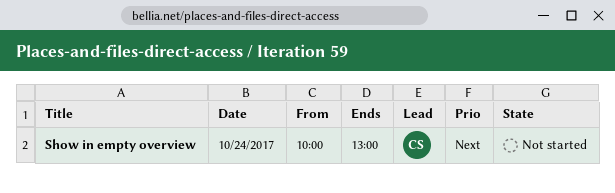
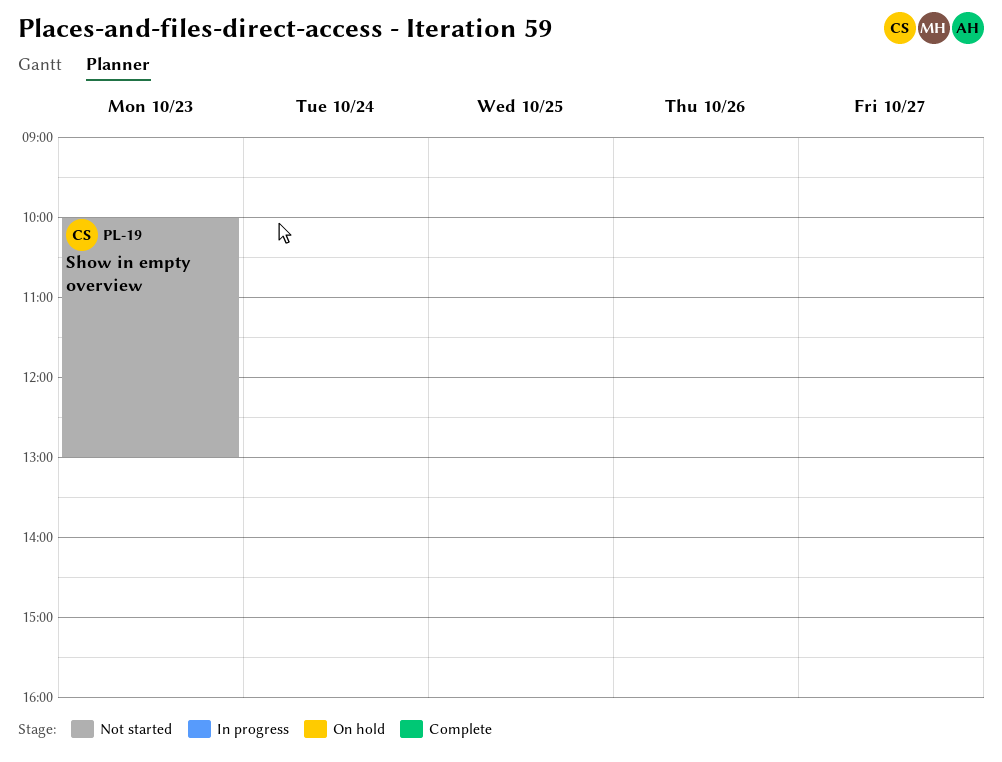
Show in empty overview, day: Oct 24 -> Oct 23

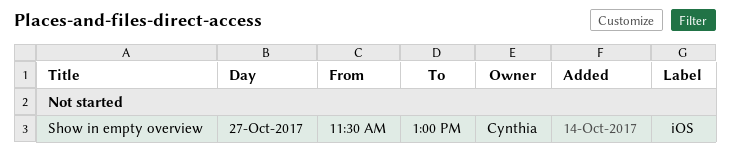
Show in empty overview, day: Oct 23 -> Oct 27
Show in empty overview, begins: 10:00 -> 11:30

